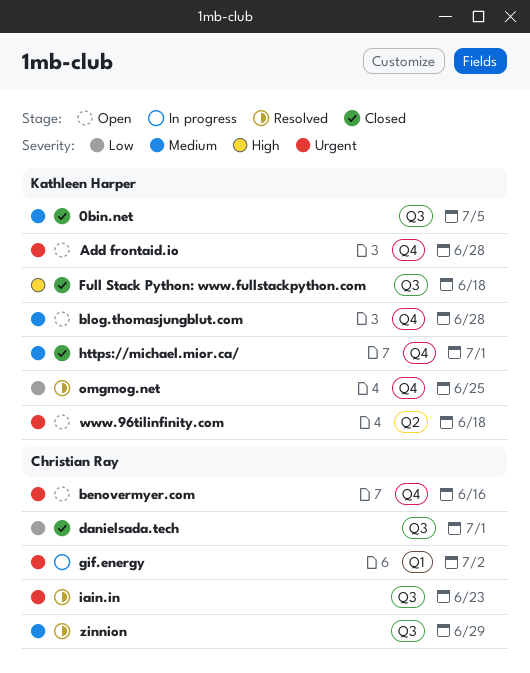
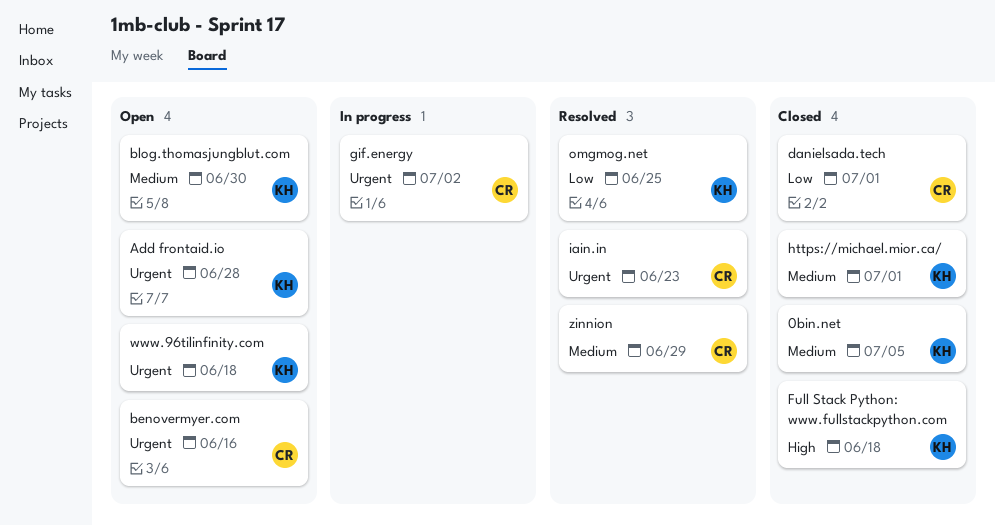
blog.thomasjungblut.com, due: Jun 28 -> Jun 30

